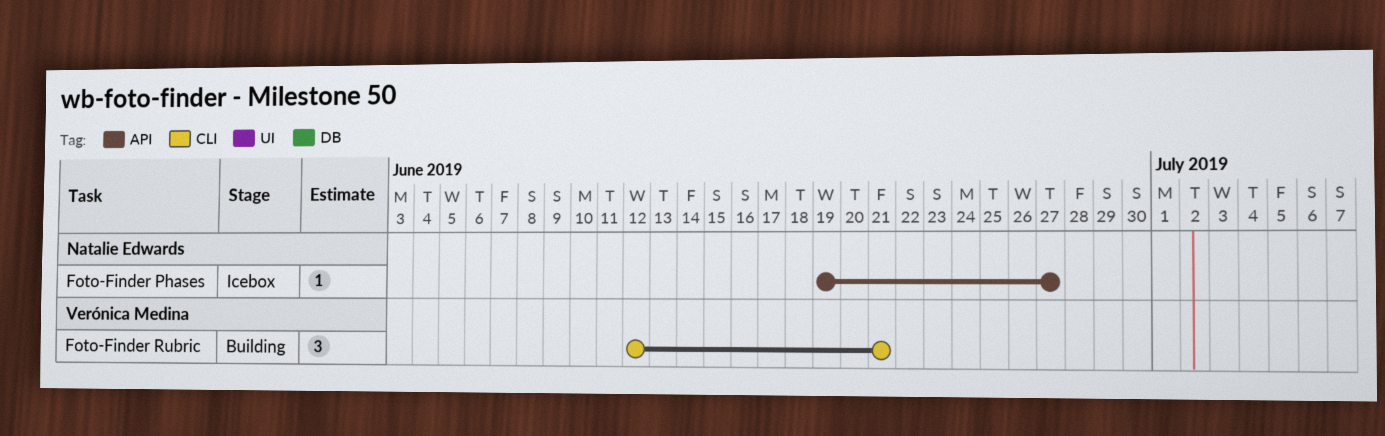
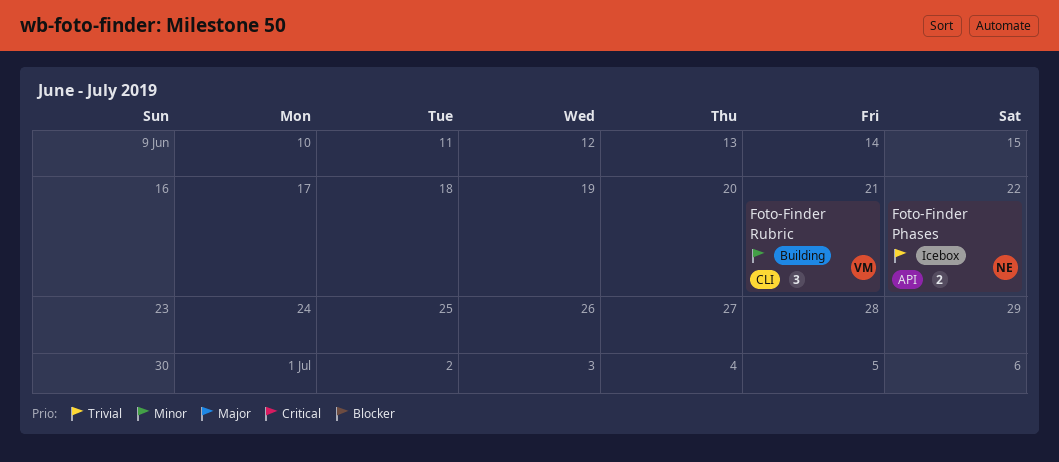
Foto-Finder Phases, estimate: 1 -> 2
Foto-Finder Phases, due: Jun 27 -> Jun 22

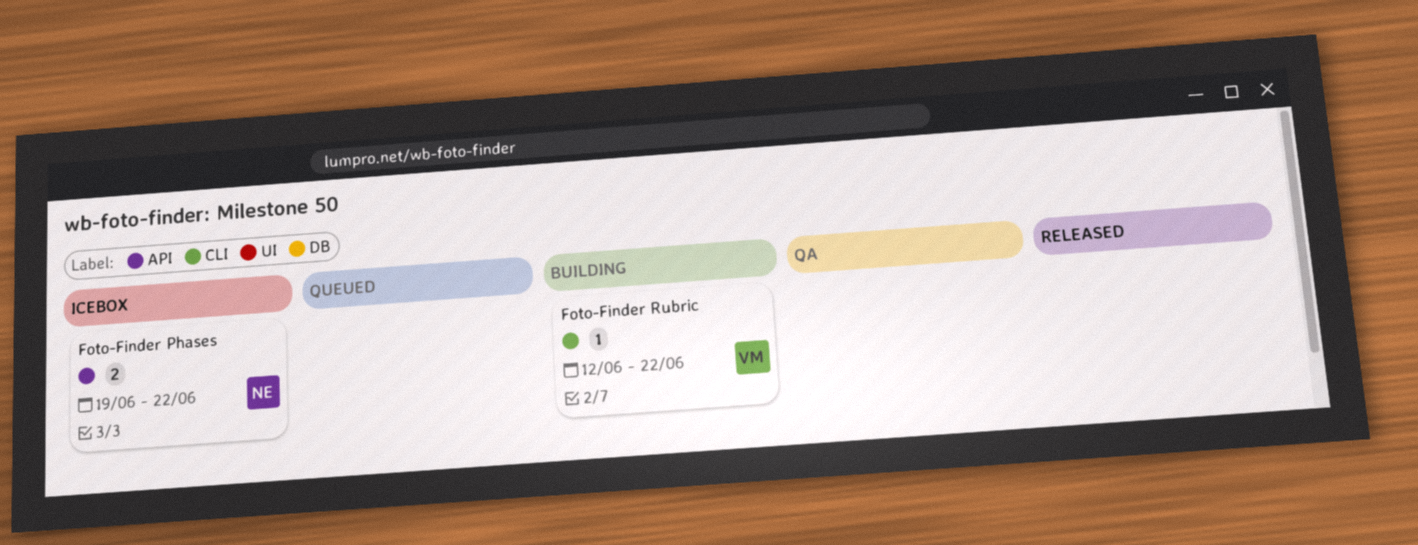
Foto-Finder Rubric, estimate: 3 -> 1
Foto-Finder Rubric, due: Jun 21 -> Jun 22

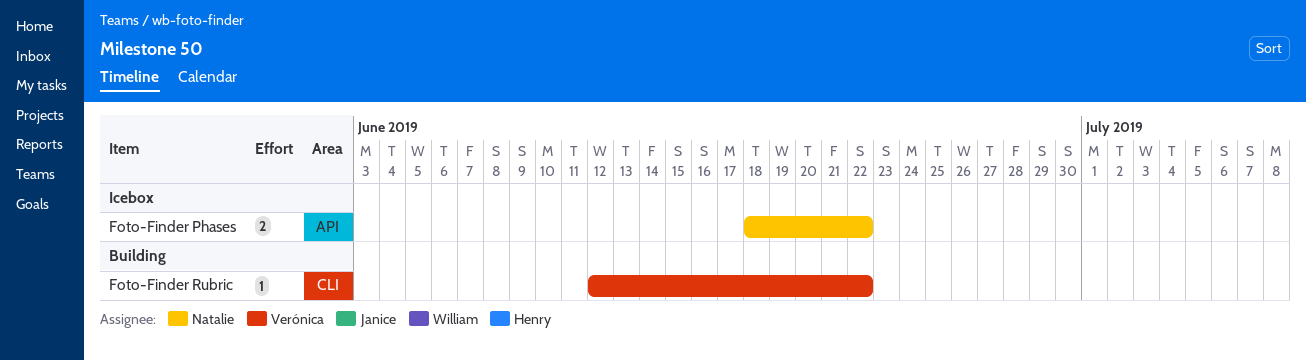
Foto-Finder Phases, start: Jun 19 -> Jun 18

